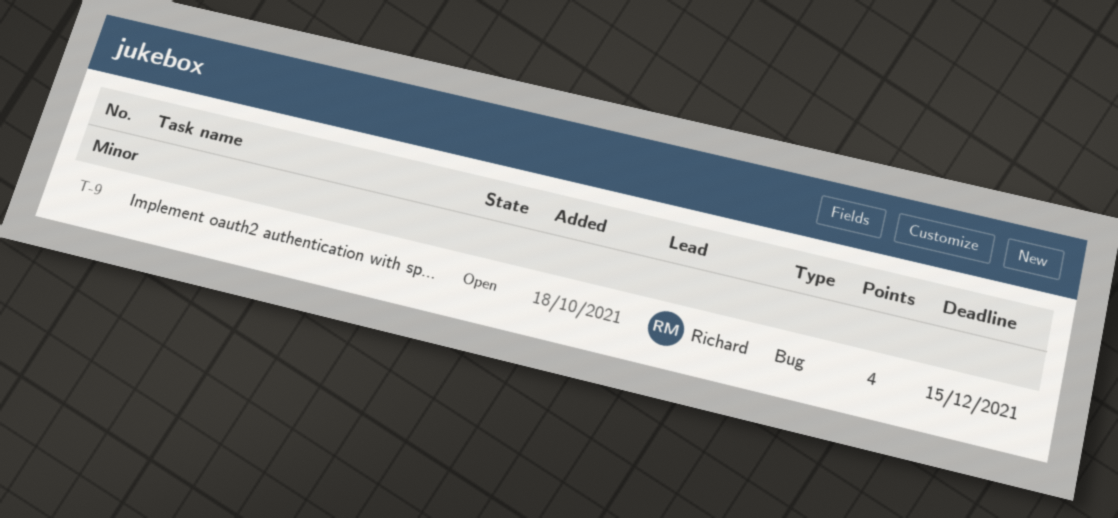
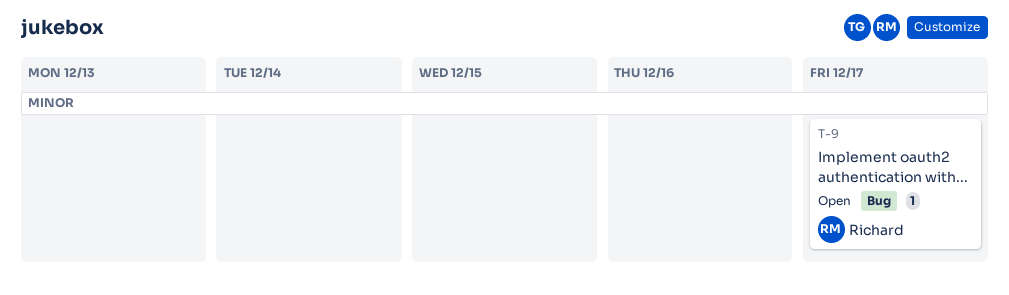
T-9, estimate: 4 -> 1
T-9, due: Dec 15 -> Dec 17

